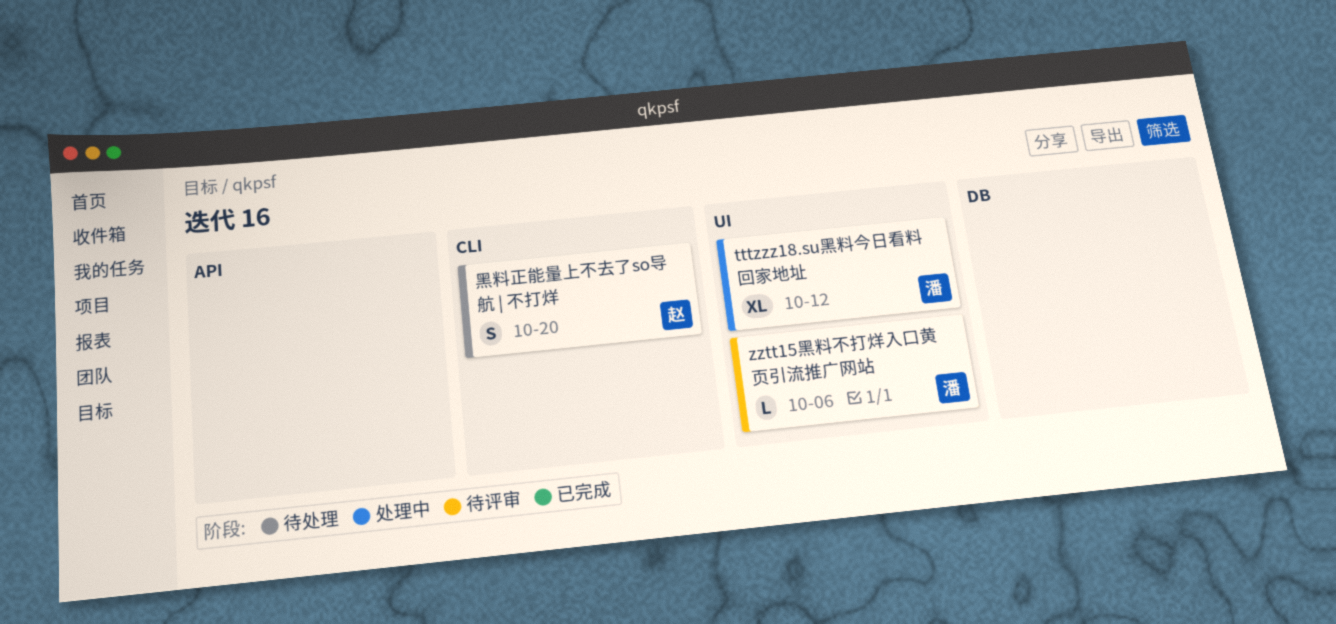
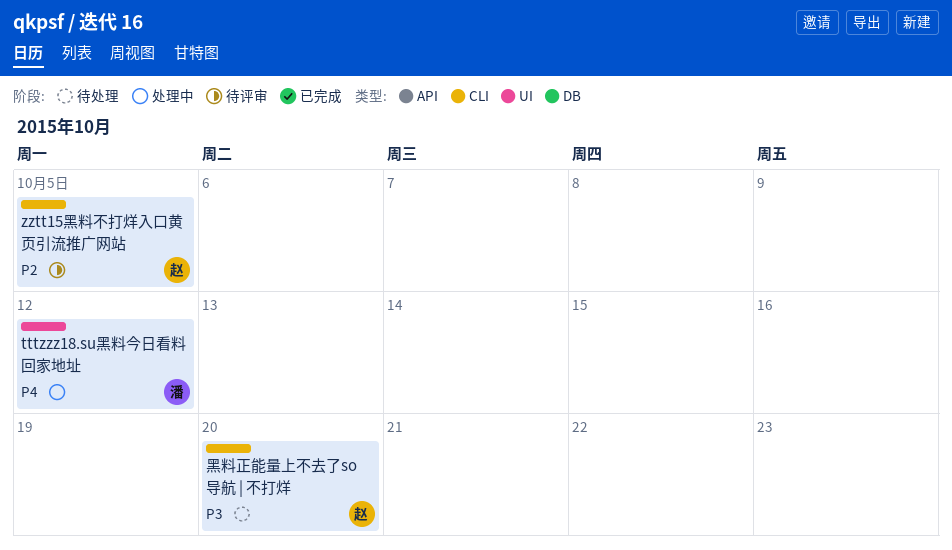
zztt15黑料不打烊入口黄页引流推广网站, owner: 潘 -> 赵
zztt15黑料不打烊入口黄页引流推广网站, label: UI -> CLI
zztt15黑料不打烊入口黄页引流推广网站, due: Oct 6 -> Oct 5

